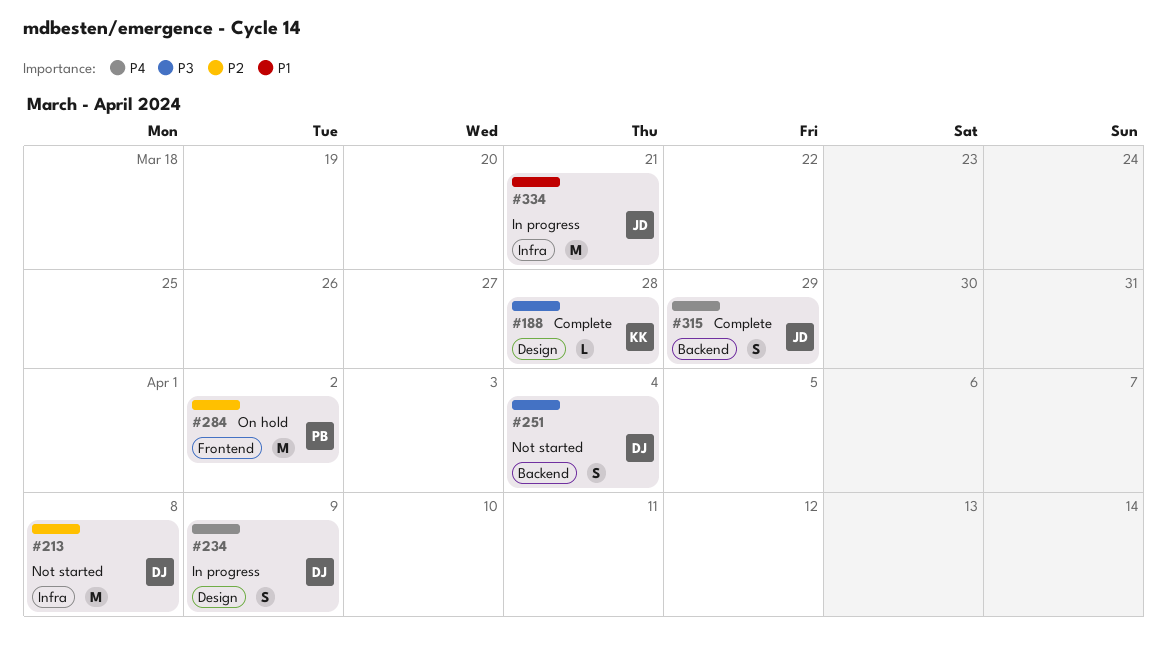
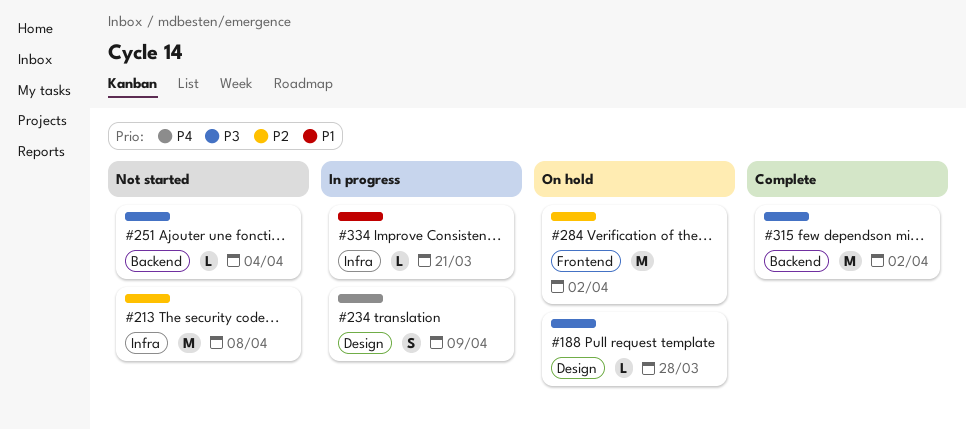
#188, status: Complete -> On hold
#251, estimate: S -> L
#315, priority: P4 -> P3
#315, estimate: S -> M
#315, due: Mar 29 -> Apr 2
#334, estimate: M -> L

